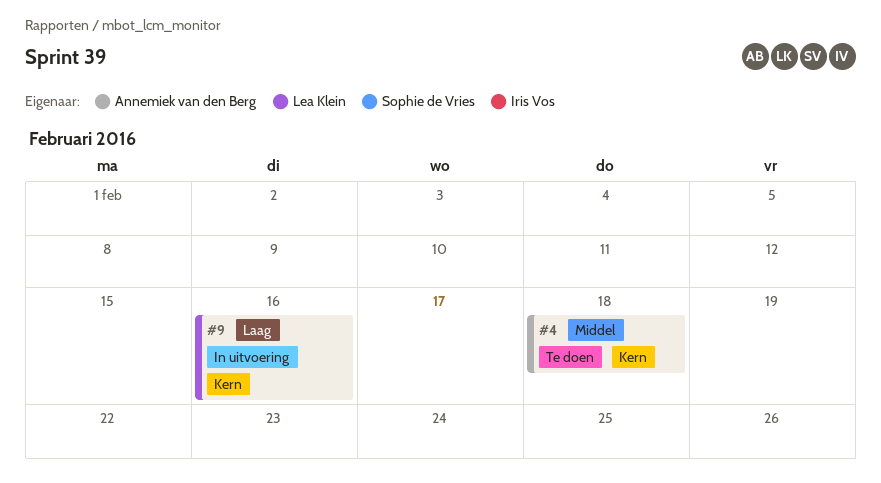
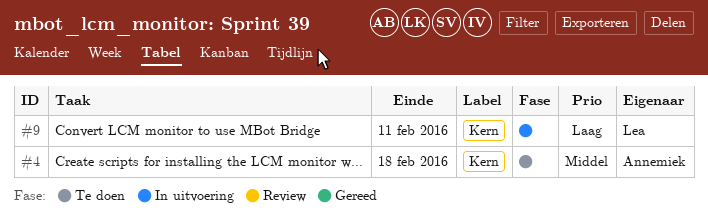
#9, due: Feb 16 -> Feb 11

